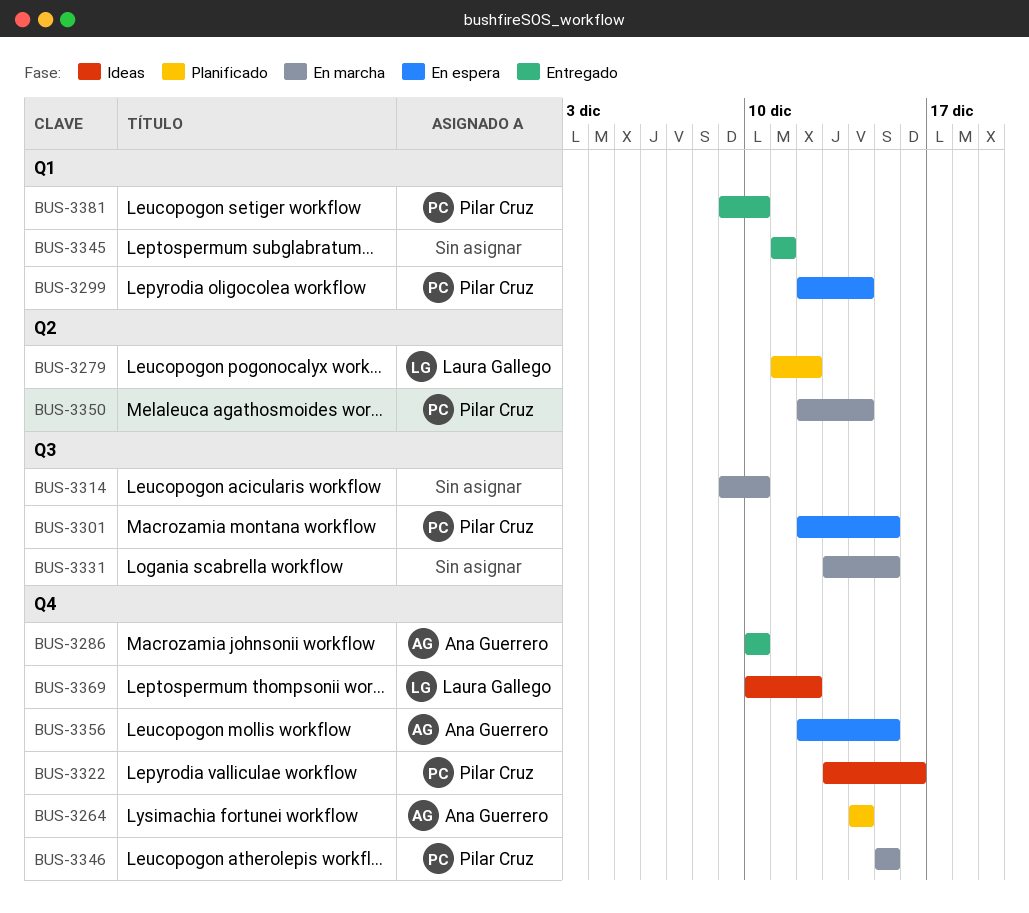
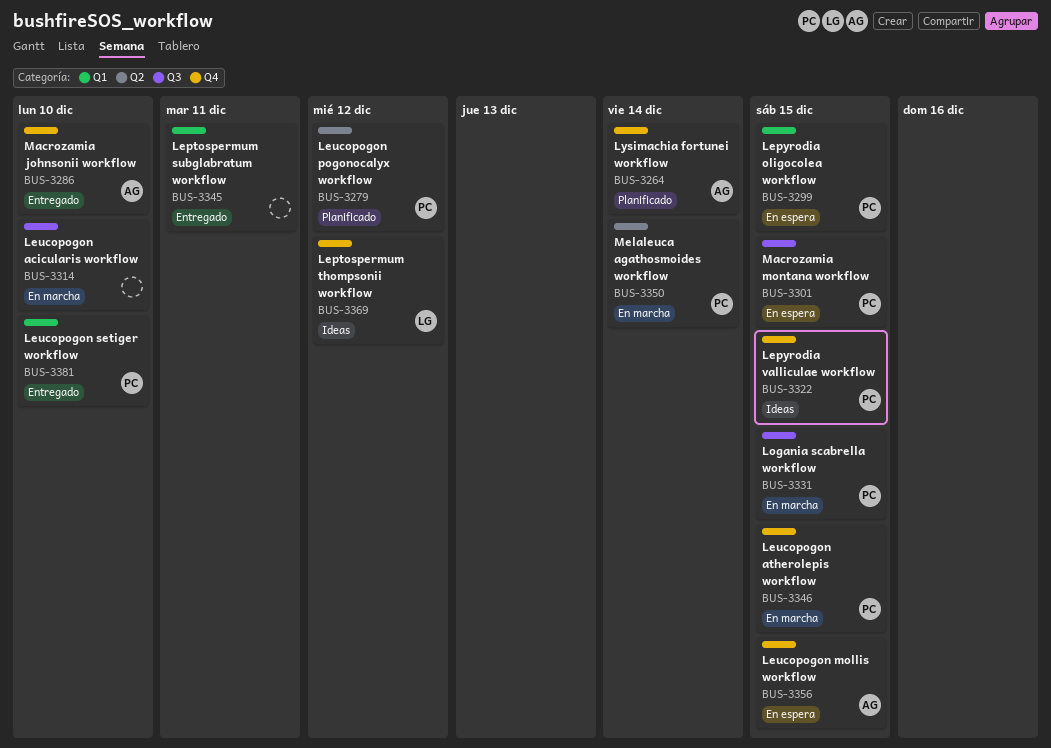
BUS-3279, owner: Laura Gallego -> Pilar Cruz
BUS-3299, due: Dec 14 -> Dec 15
BUS-3322, due: Dec 16 -> Dec 15
BUS-3331, owner: none -> Pilar Cruz

